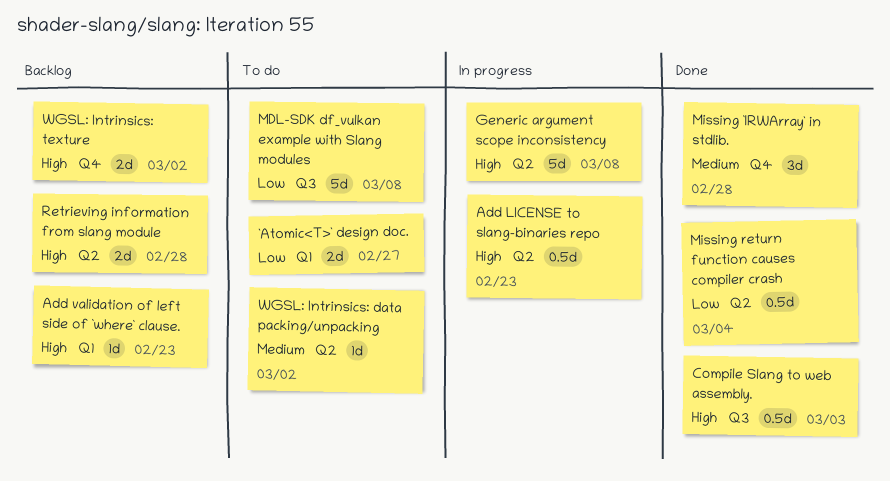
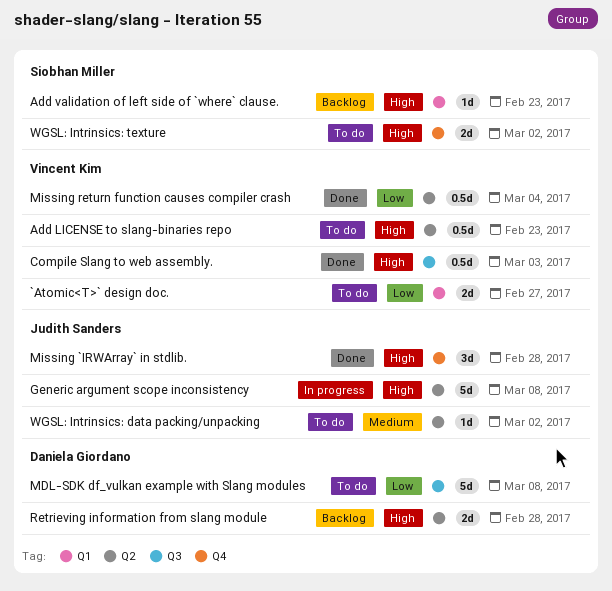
Add LICENSE to slang-binaries repo, status: In progress -> To do
Missing `IRWArray` in stdlib., priority: Medium -> High
WGSL: Intrinsics: texture, status: Backlog -> To do

